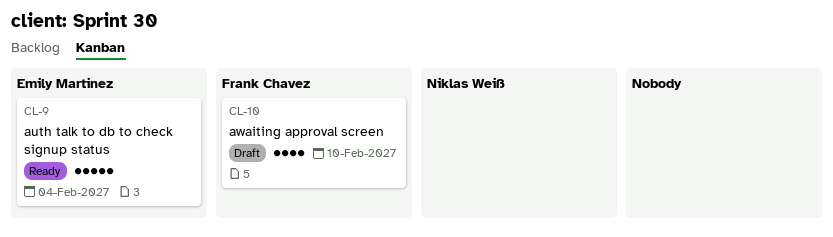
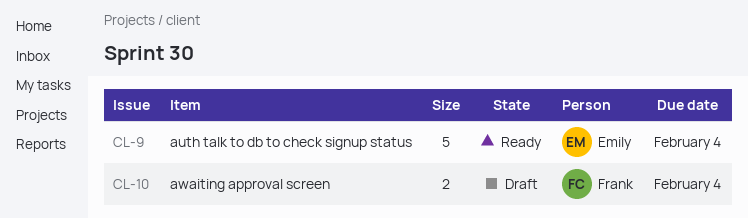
CL-10, estimate: 4 -> 2
CL-10, due: Feb 10 -> Feb 4

